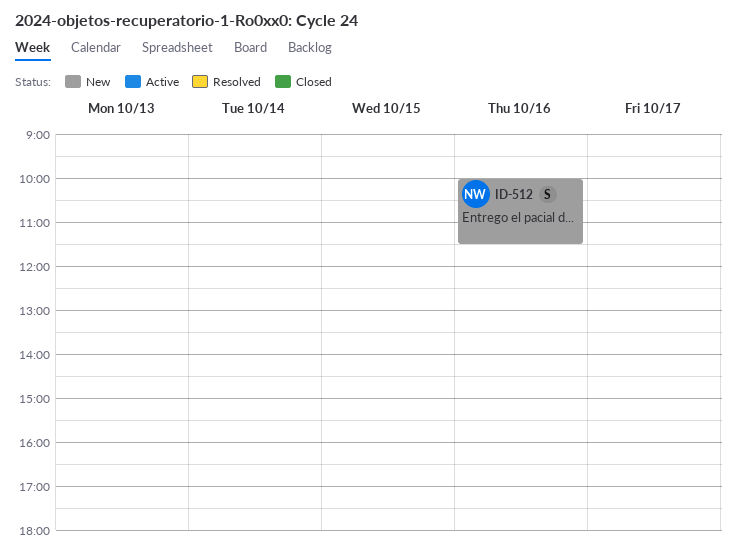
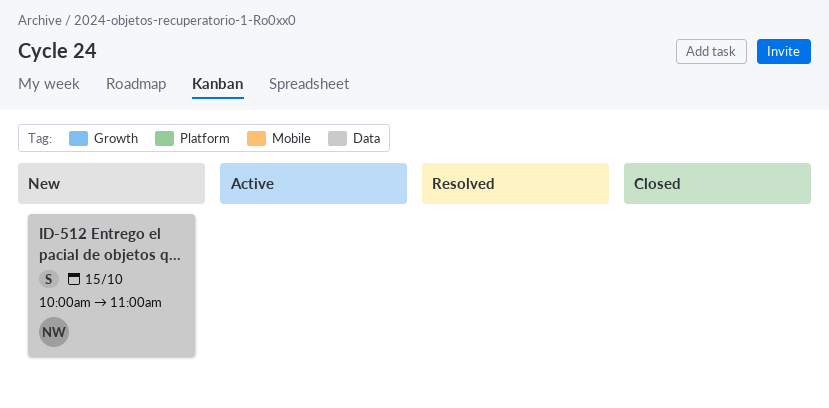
ID-512, day: Oct 16 -> Oct 15
ID-512, ends: 11:30 -> 11:00

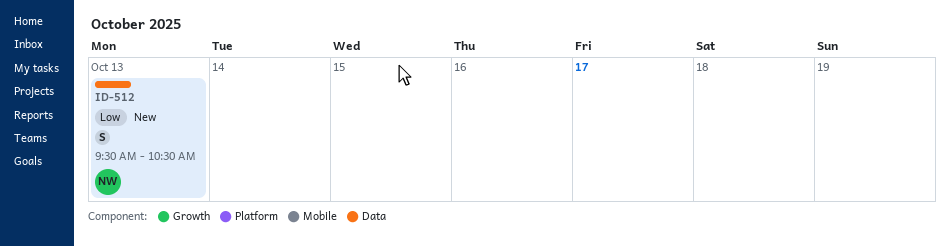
ID-512, day: Oct 15 -> Oct 13
ID-512, begins: 10:00 -> 09:30
ID-512, ends: 11:00 -> 10:30

